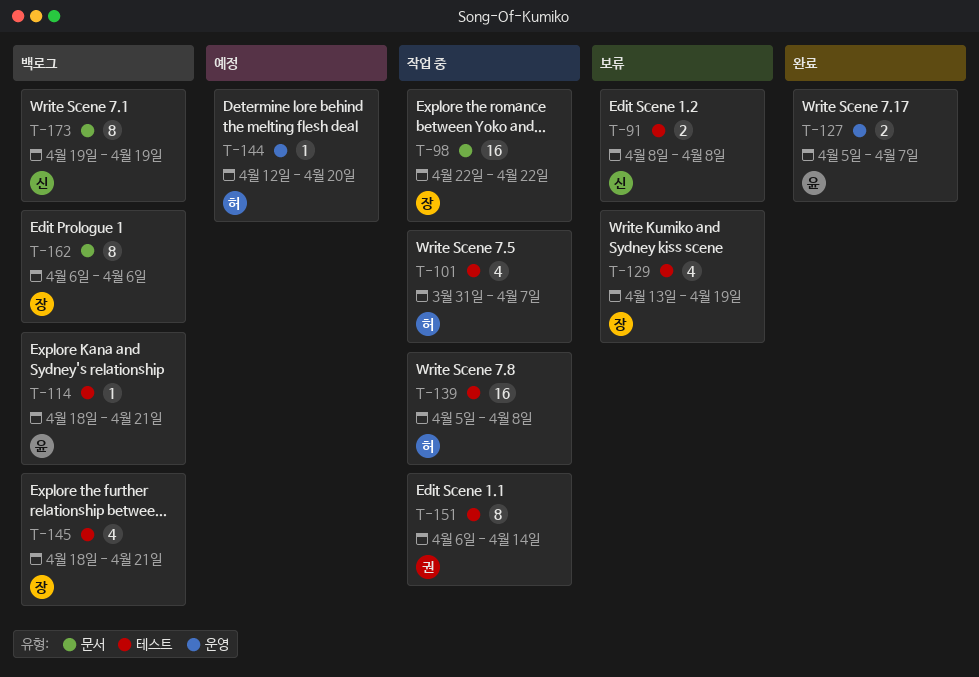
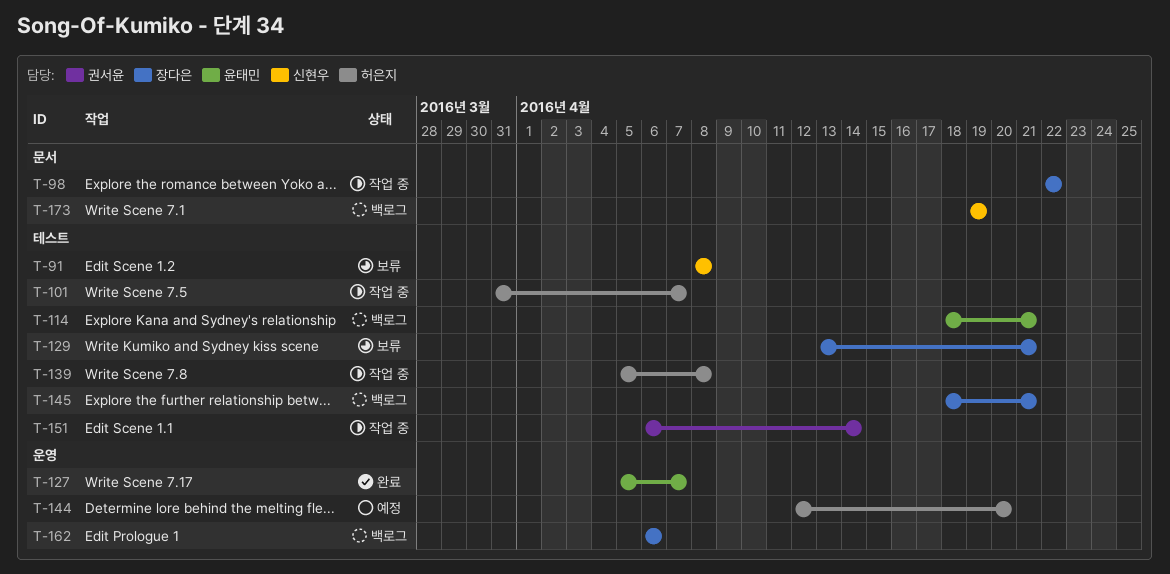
T-129, due: Apr 19 -> Apr 21
T-162, label: 문서 -> 운영

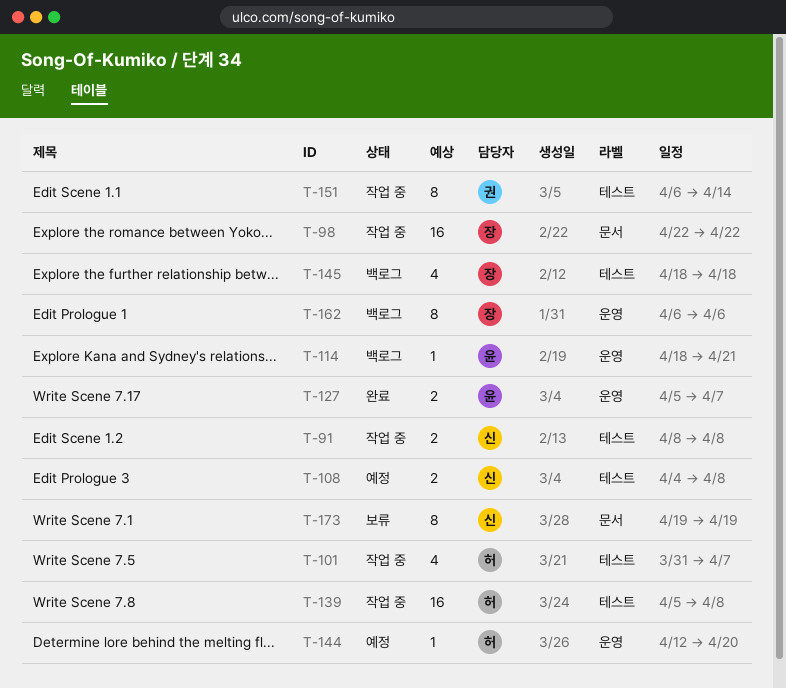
T-91, status: 보류 -> 작업 중
T-108: none -> present
T-114, label: 테스트 -> 운영
T-129: present -> none
T-145, due: Apr 21 -> Apr 18
T-173, status: 백로그 -> 보류

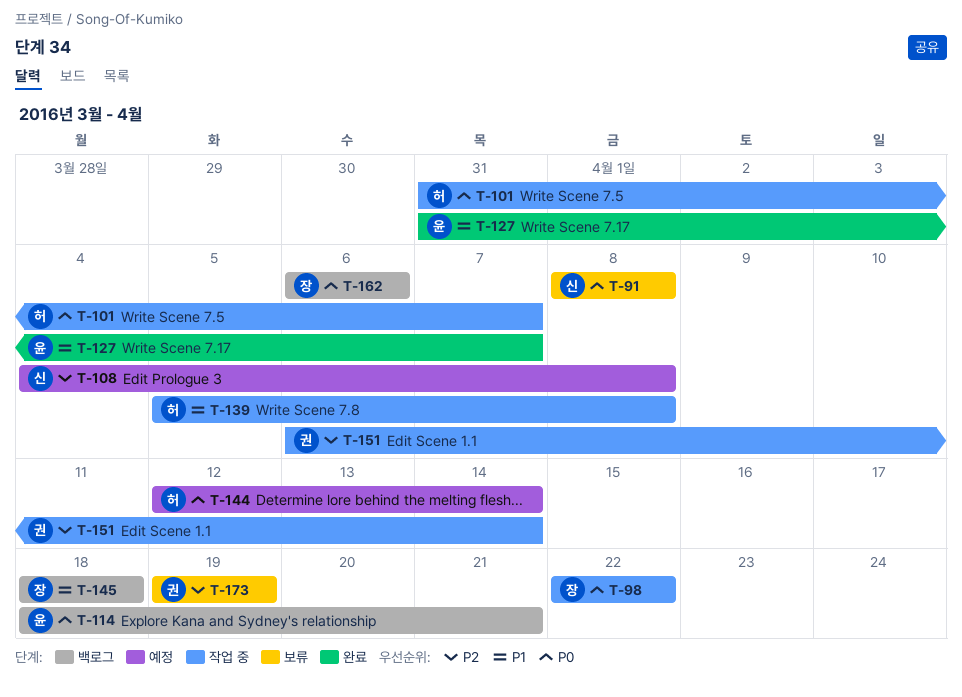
T-91, status: 작업 중 -> 보류
T-127, start: Apr 5 -> Mar 31
T-144, due: Apr 20 -> Apr 14
T-173, owner: 신 -> 권

